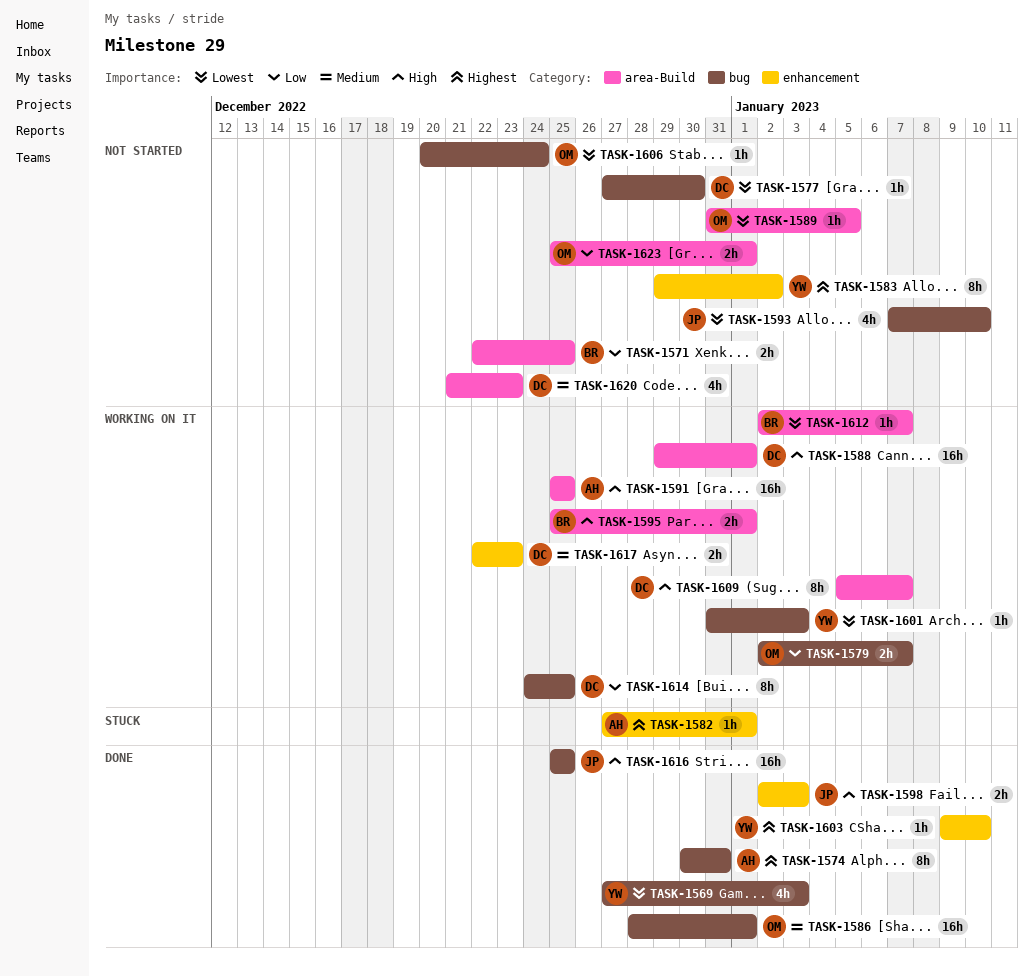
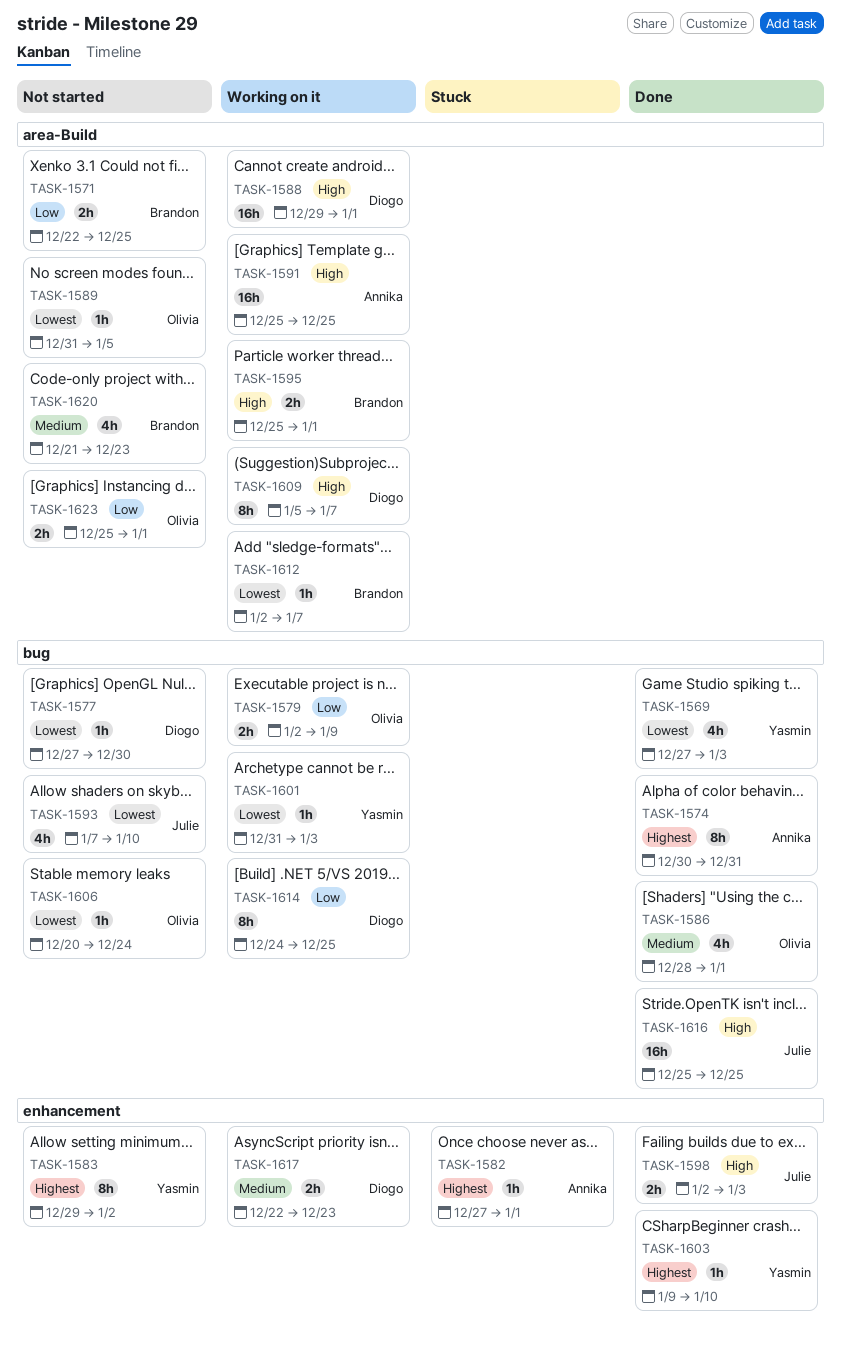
TASK-1579, due: Jan 7 -> Jan 9
TASK-1586, estimate: 16h -> 4h
TASK-1620, owner: Diogo -> Brandon

